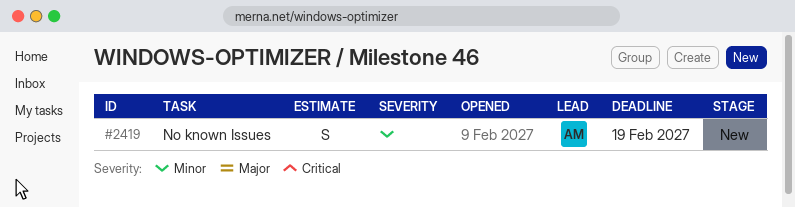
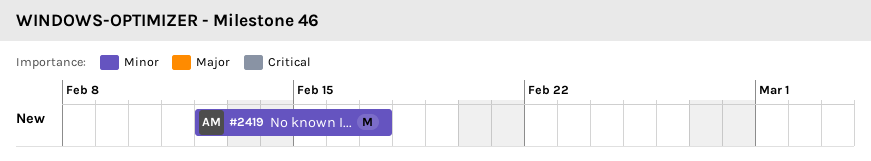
#2419, estimate: S -> M
#2419, due: Feb 19 -> Feb 17

